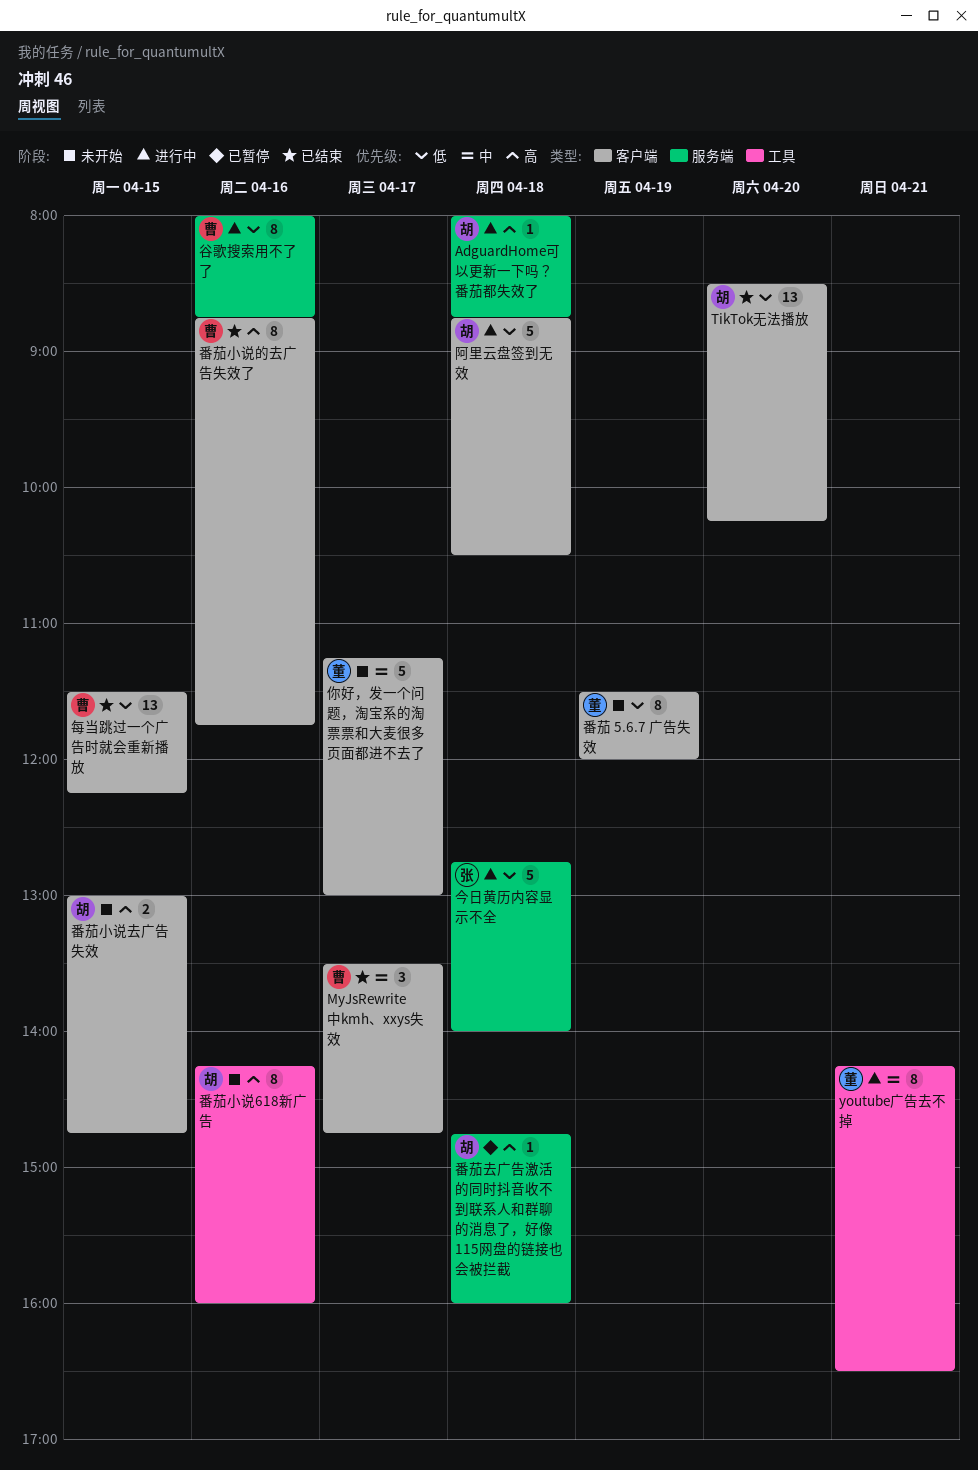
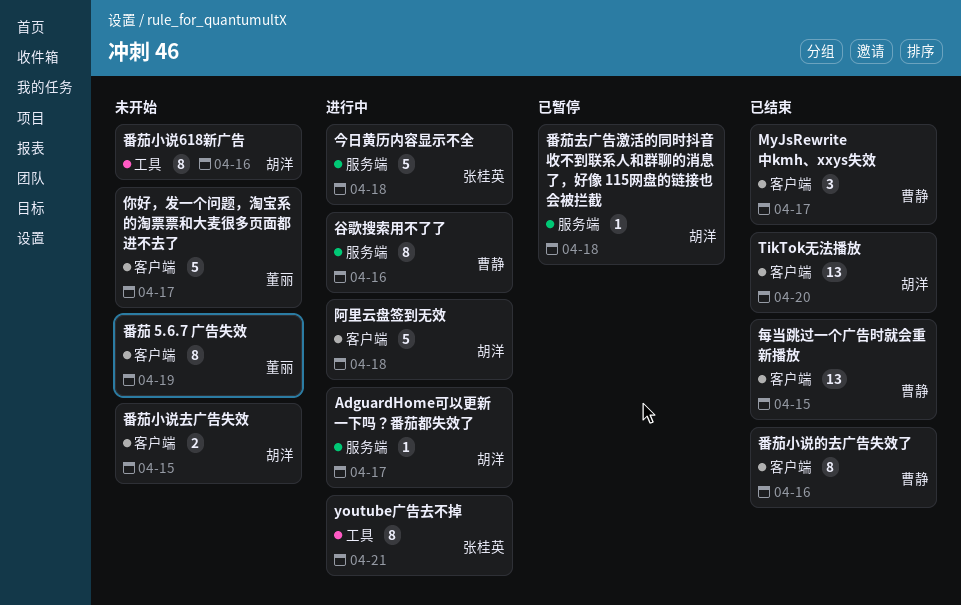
AdguardHome可以更新一下吗？番茄都失效了, day: Apr 18 -> Apr 17
youtube广告去不掉, owner: 董丽 -> 张桂英

